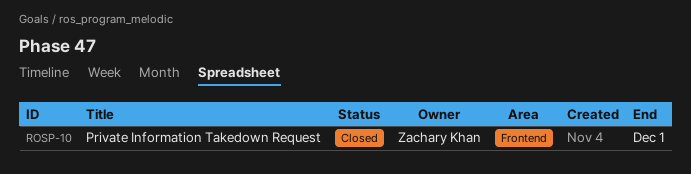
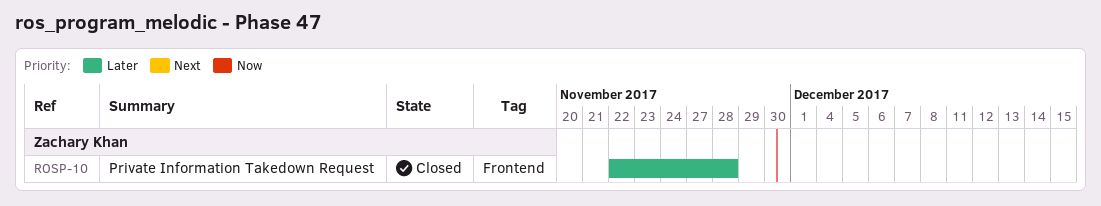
ROSP-10, due: Dec 1 -> Nov 28

